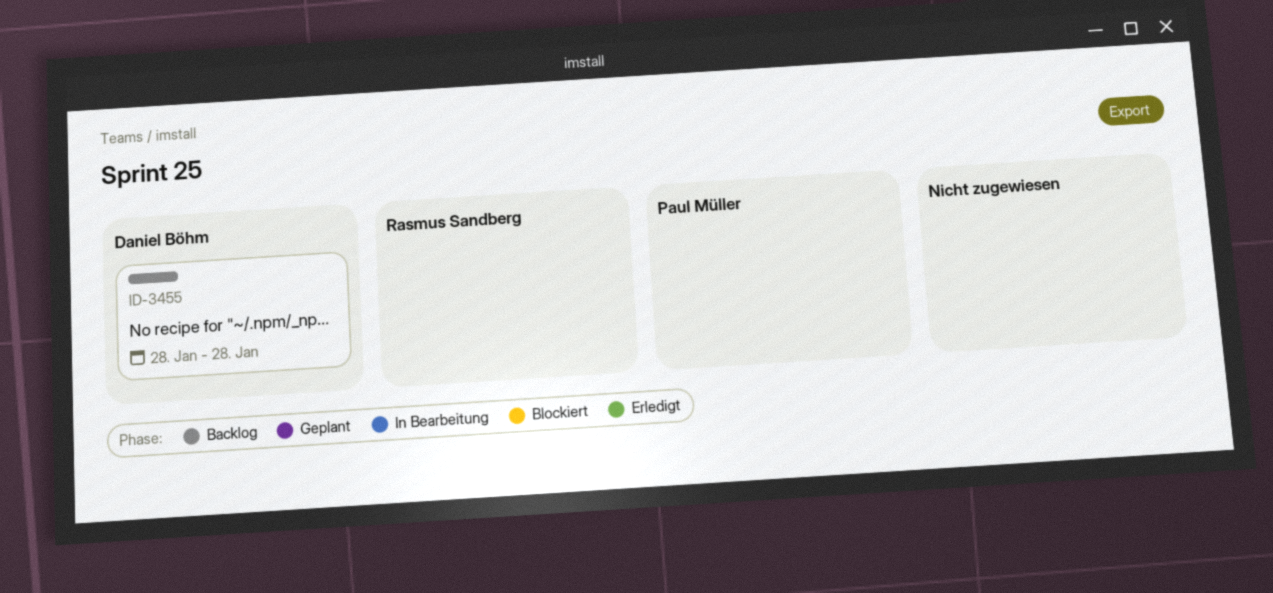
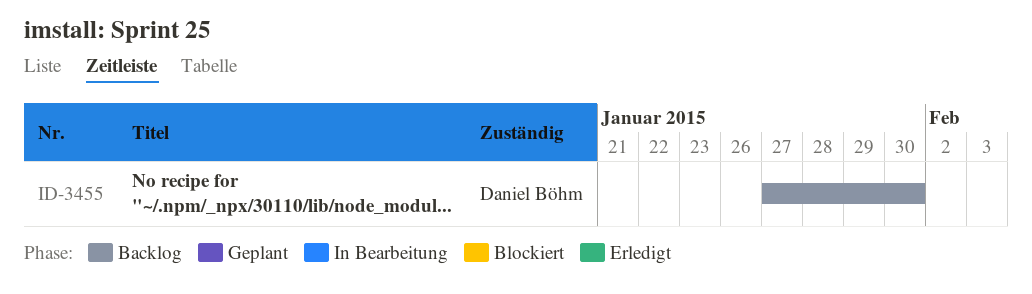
ID-3455, start: Jan 28 -> Jan 27
ID-3455, due: Jan 28 -> Jan 30

